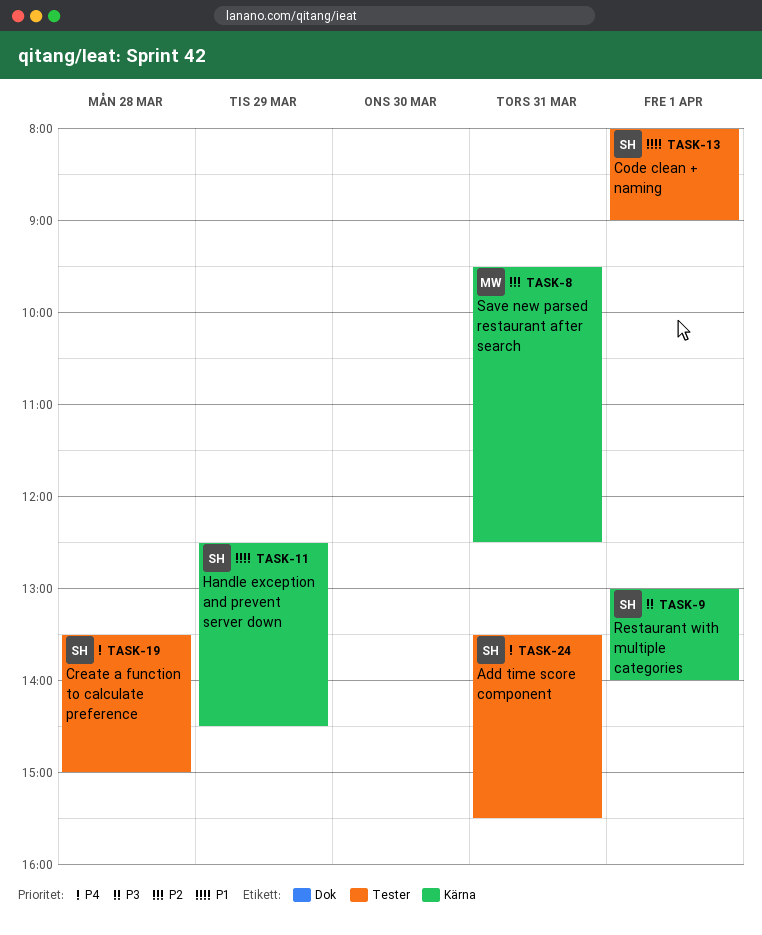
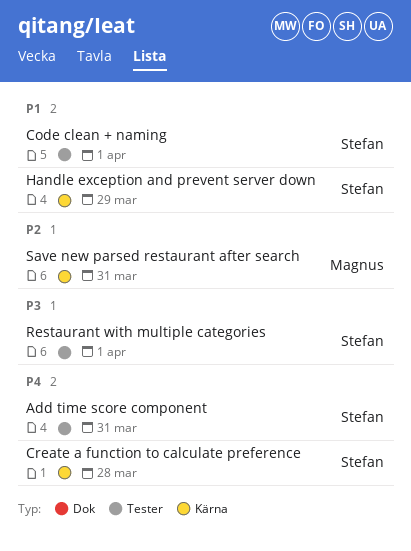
Create a function to calculate preference, label: Tester -> Kärna
Restaurant with multiple categories, label: Kärna -> Tester

